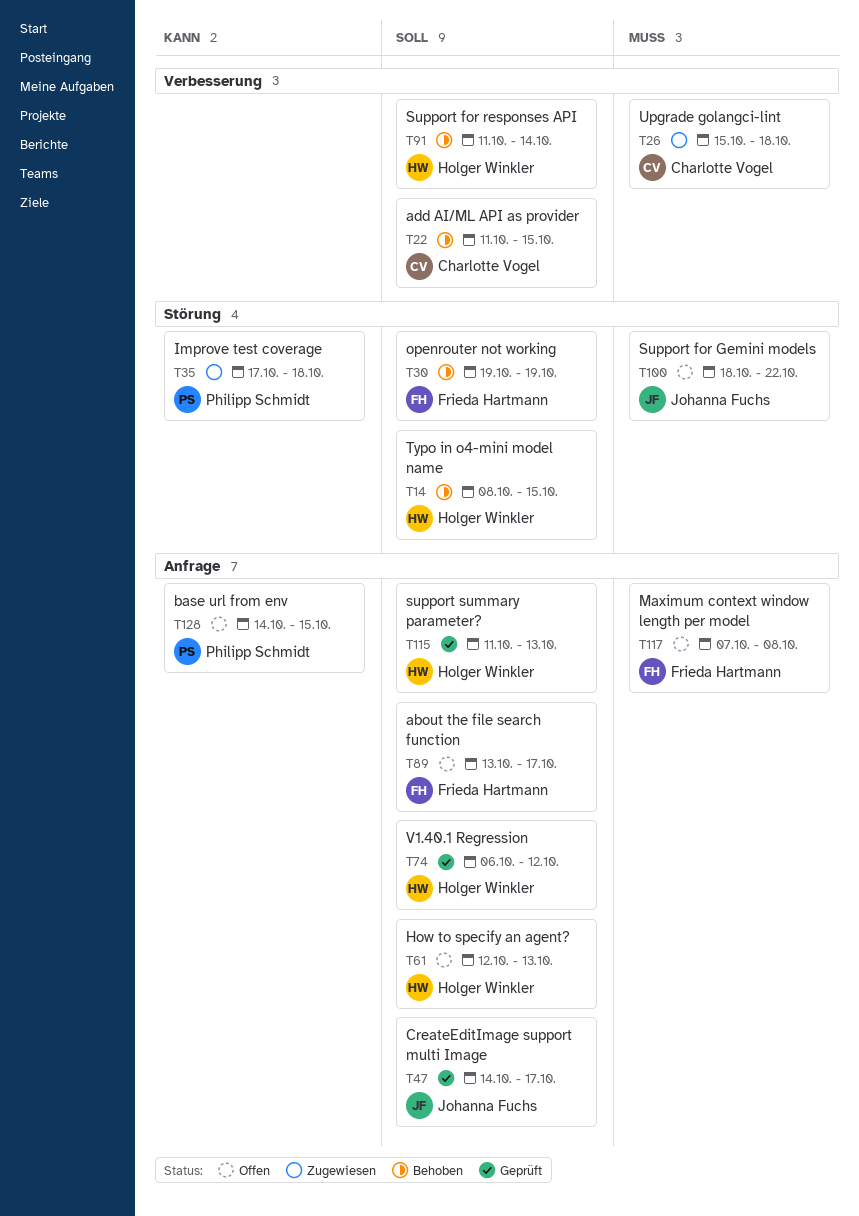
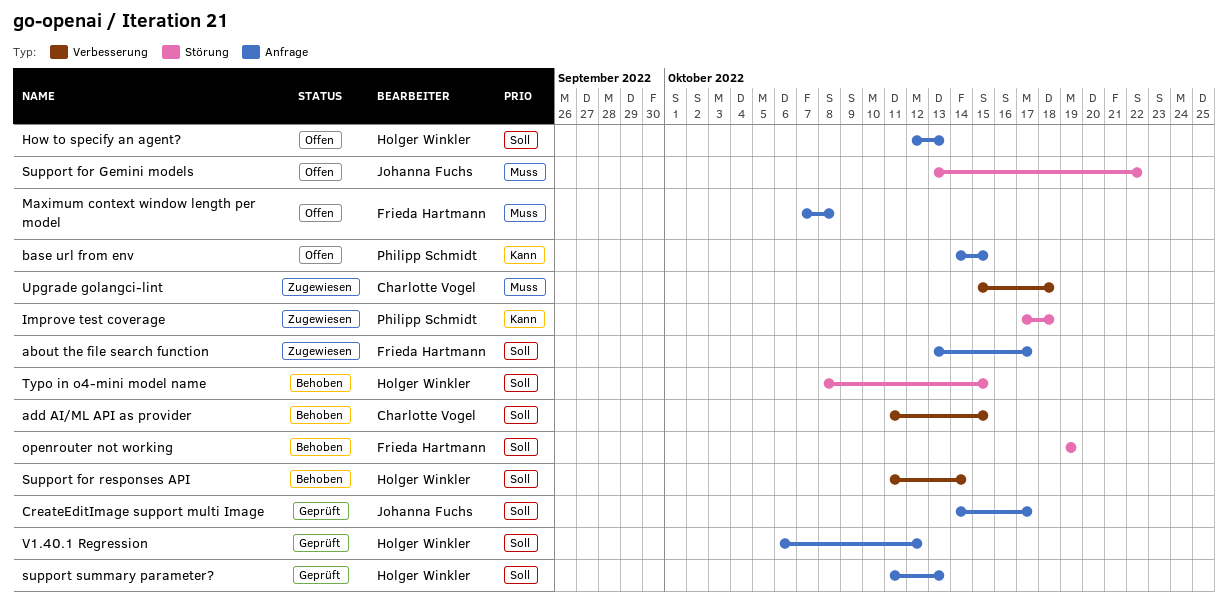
about the file search function, status: Offen -> Zugewiesen
Support for Gemini models, start: Oct 18 -> Oct 13

